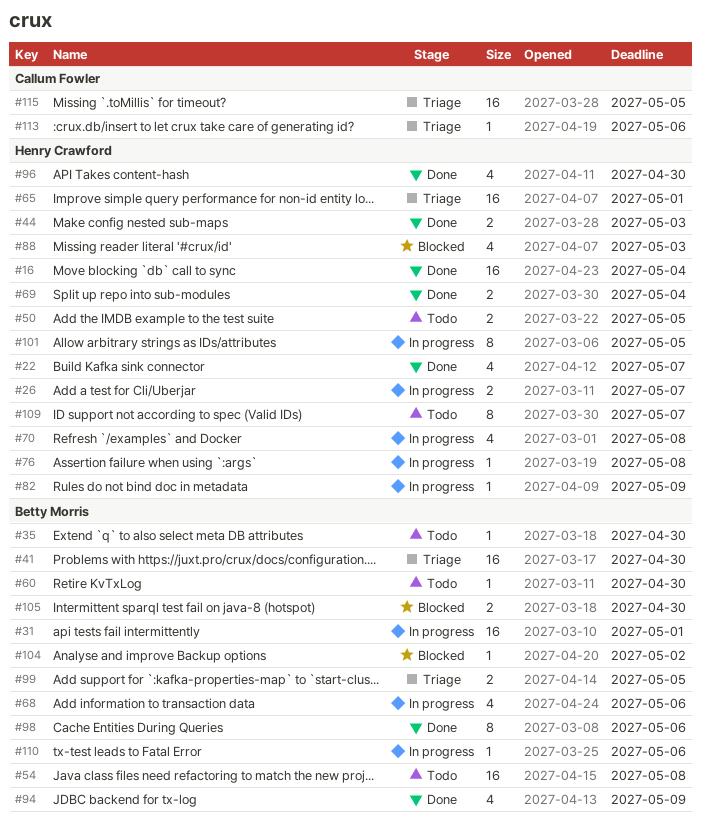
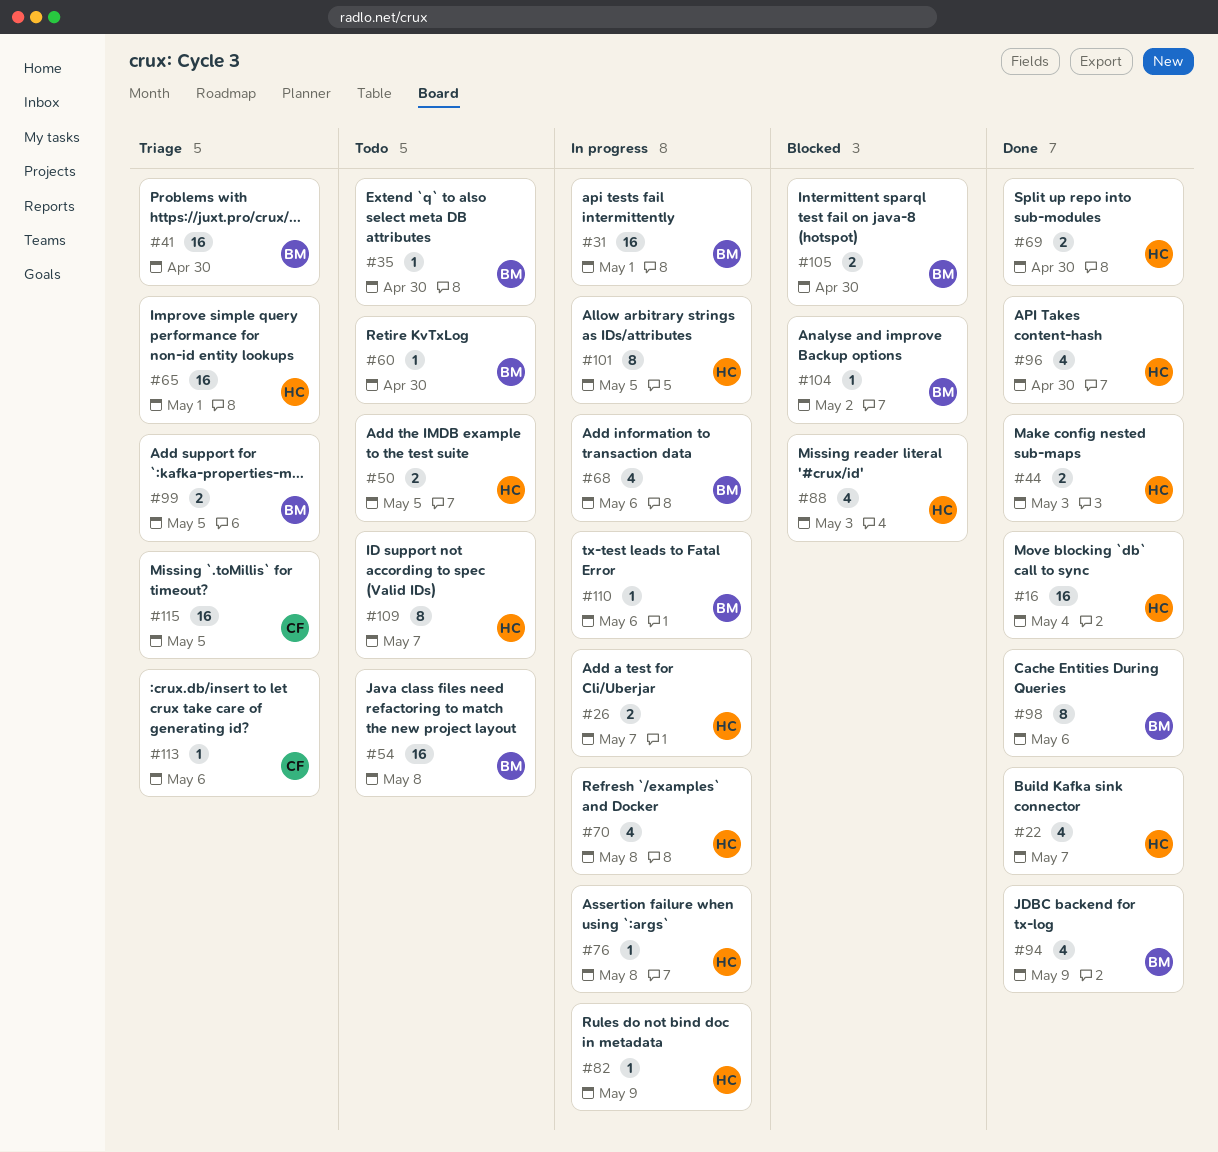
#69, due: May 4 -> Apr 30

